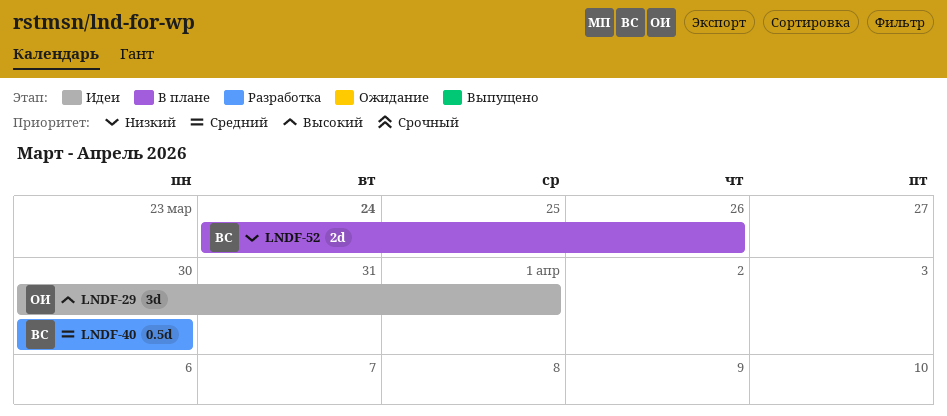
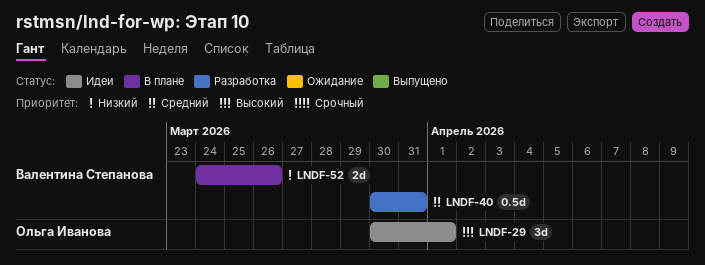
LNDF-40, due: Mar 30 -> Mar 31

